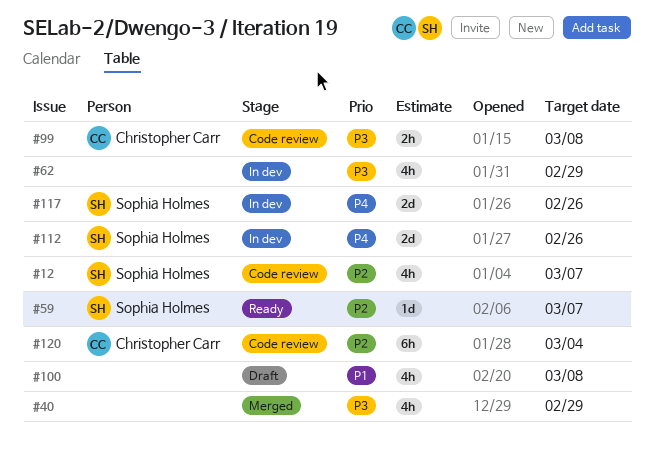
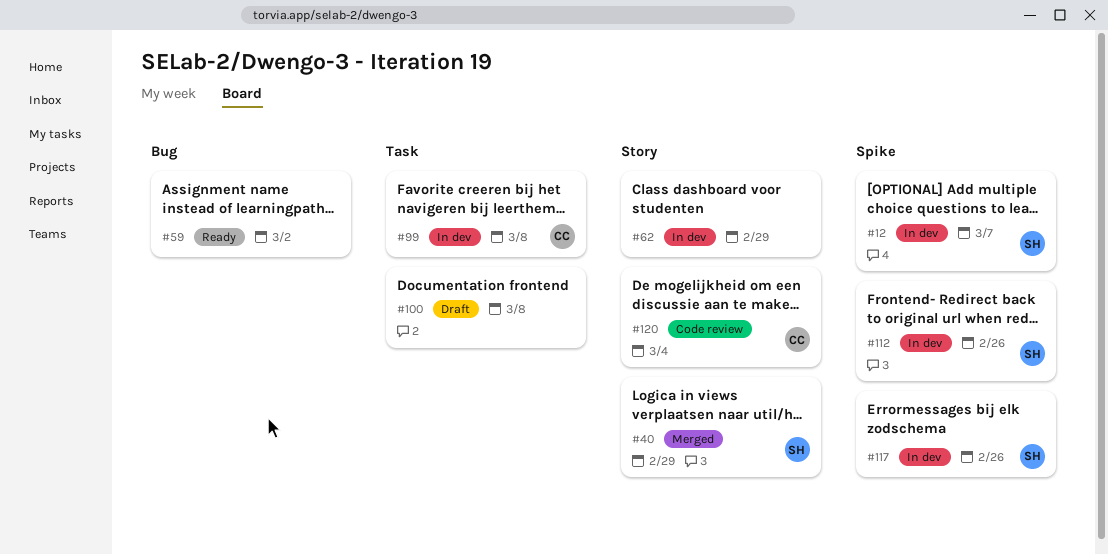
#12, status: Code review -> In dev
#40, owner: none -> Sophia Holmes
#59, owner: Sophia Holmes -> none
#59, due: Mar 7 -> Mar 2
#99, status: Code review -> In dev

